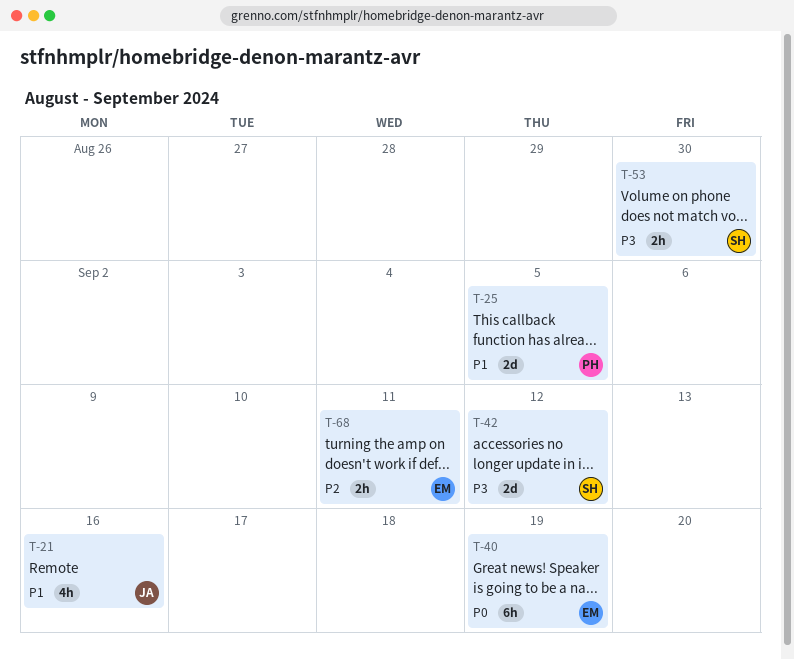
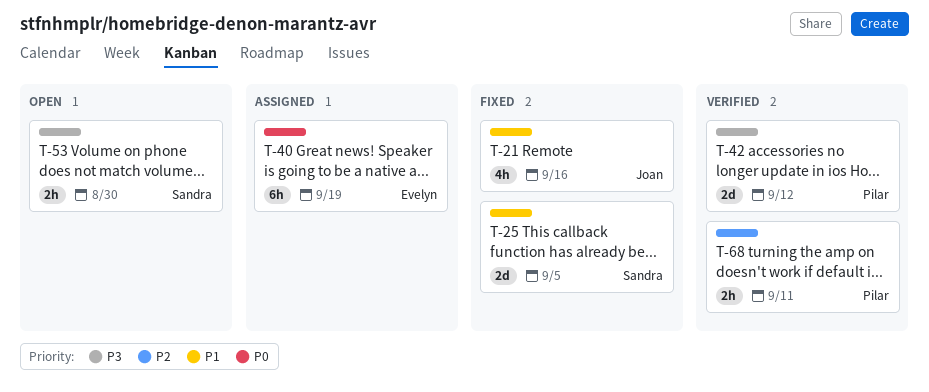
T-25, owner: Pilar -> Sandra
T-42, owner: Sandra -> Pilar
T-68, owner: Evelyn -> Pilar

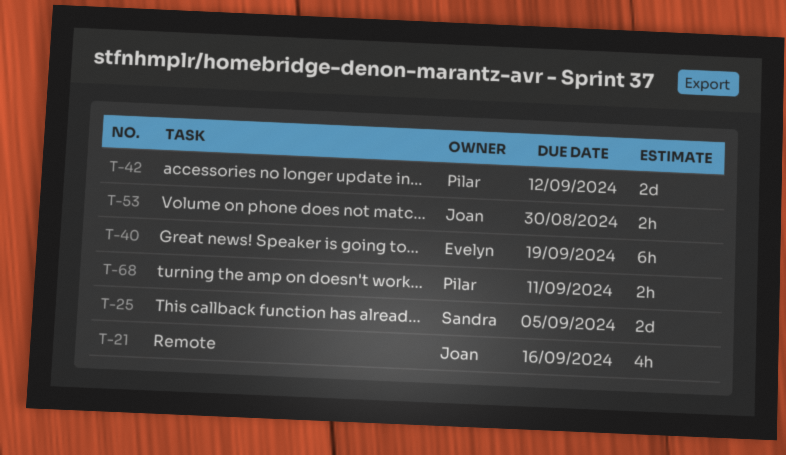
T-53, owner: Sandra -> Joan

